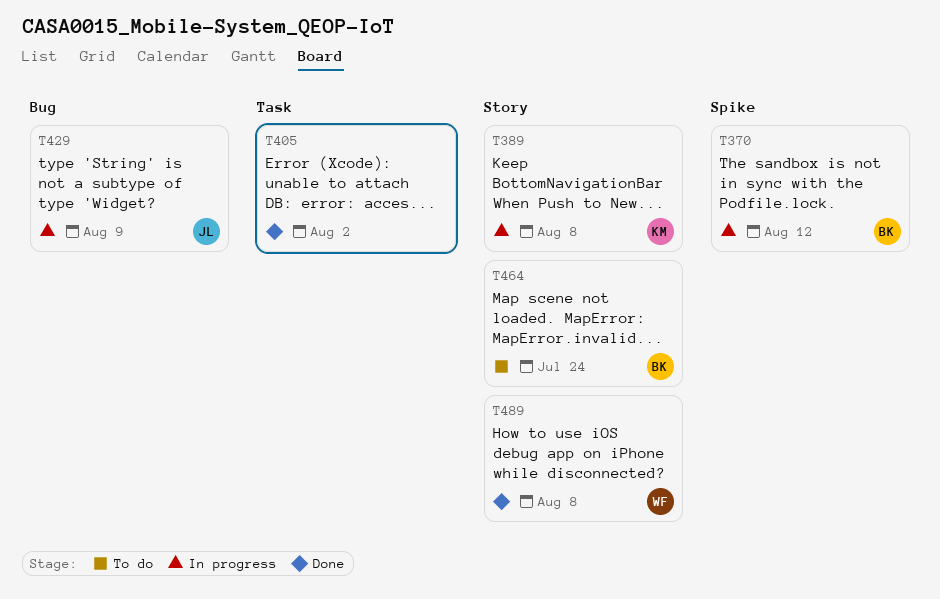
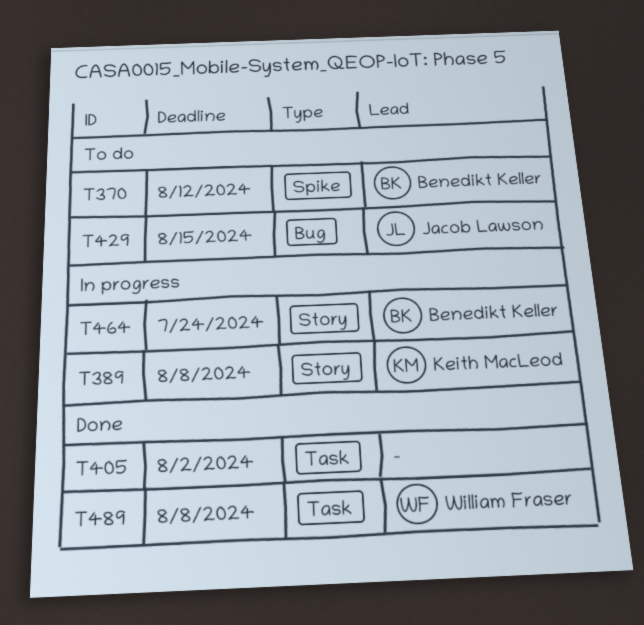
T370, status: In progress -> To do
T429, status: In progress -> To do
T429, due: Aug 9 -> Aug 15
T464, status: To do -> In progress
T489, label: Story -> Task

